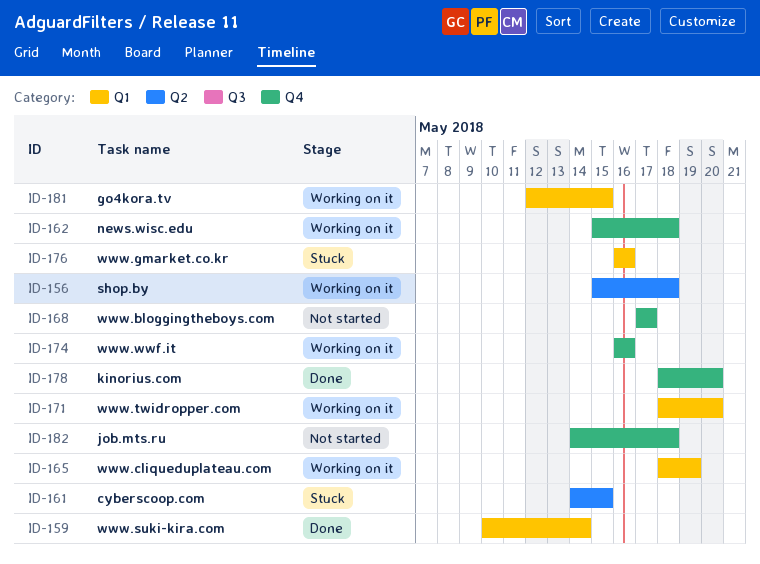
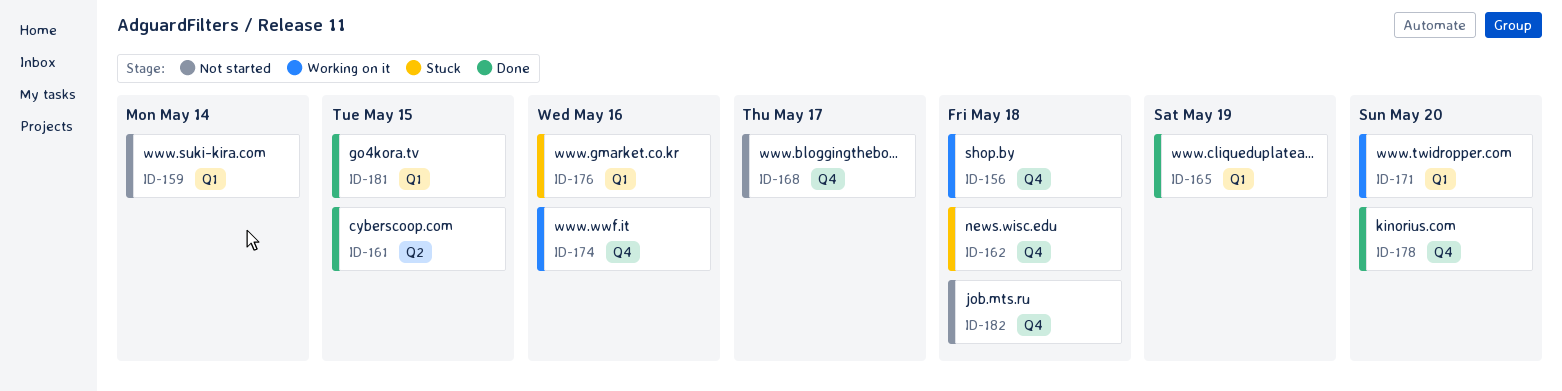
ID-156, label: Q2 -> Q4
ID-159, status: Done -> Not started
ID-161, status: Stuck -> Done
ID-162, status: Working on it -> Stuck
ID-165, status: Working on it -> Done
ID-181, status: Working on it -> Done

